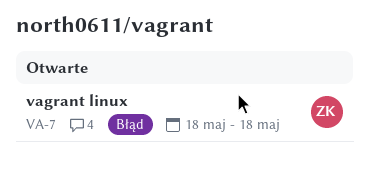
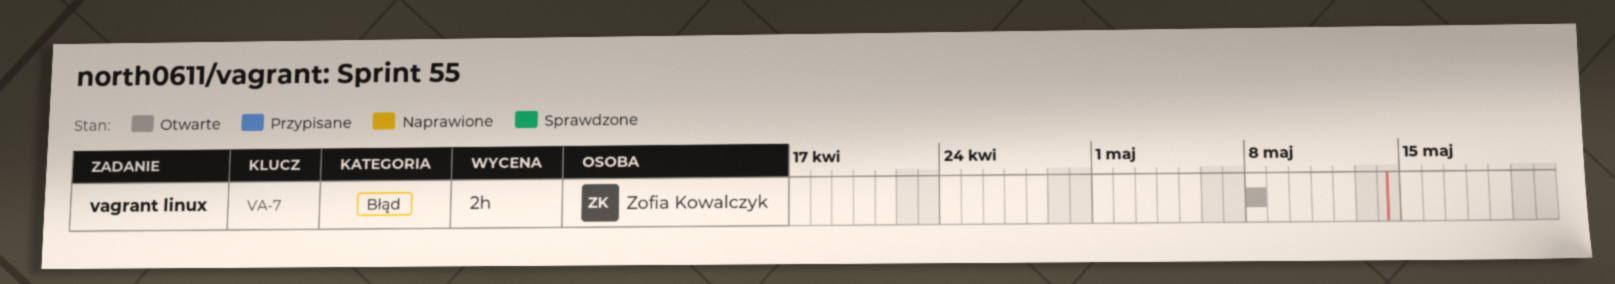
VA-7, start: May 18 -> May 8
VA-7, due: May 18 -> May 8

